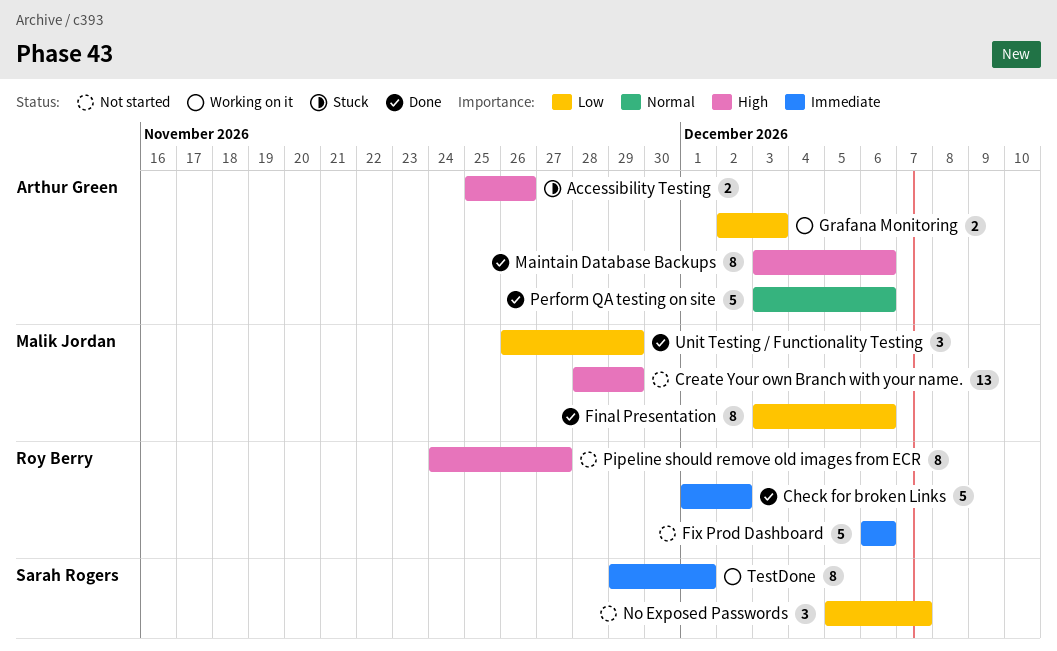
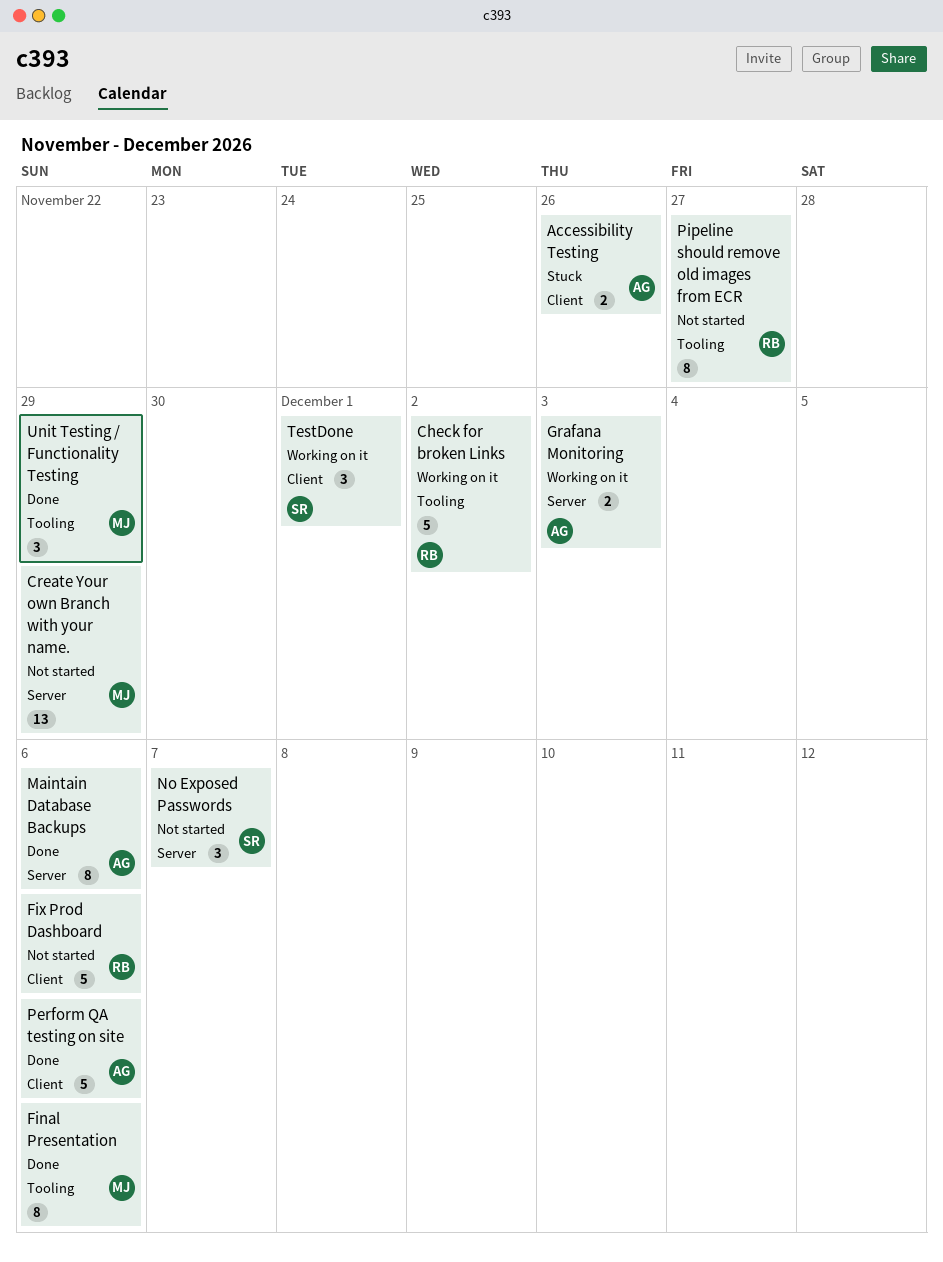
Check for broken Links, status: Done -> Working on it
TestDone, estimate: 8 -> 3

